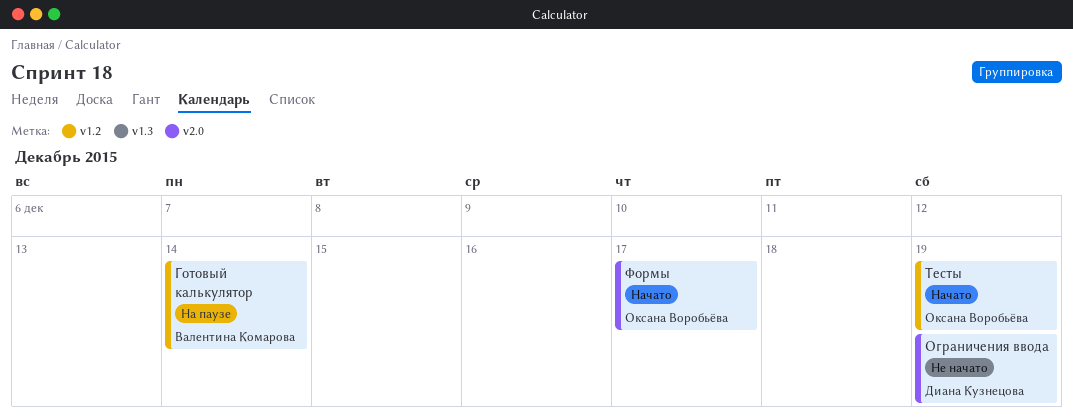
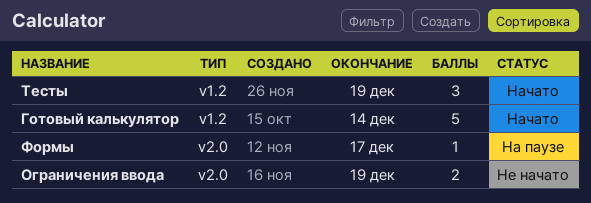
Готовый калькулятор, status: На паузе -> Начато
Формы, status: Начато -> На паузе

